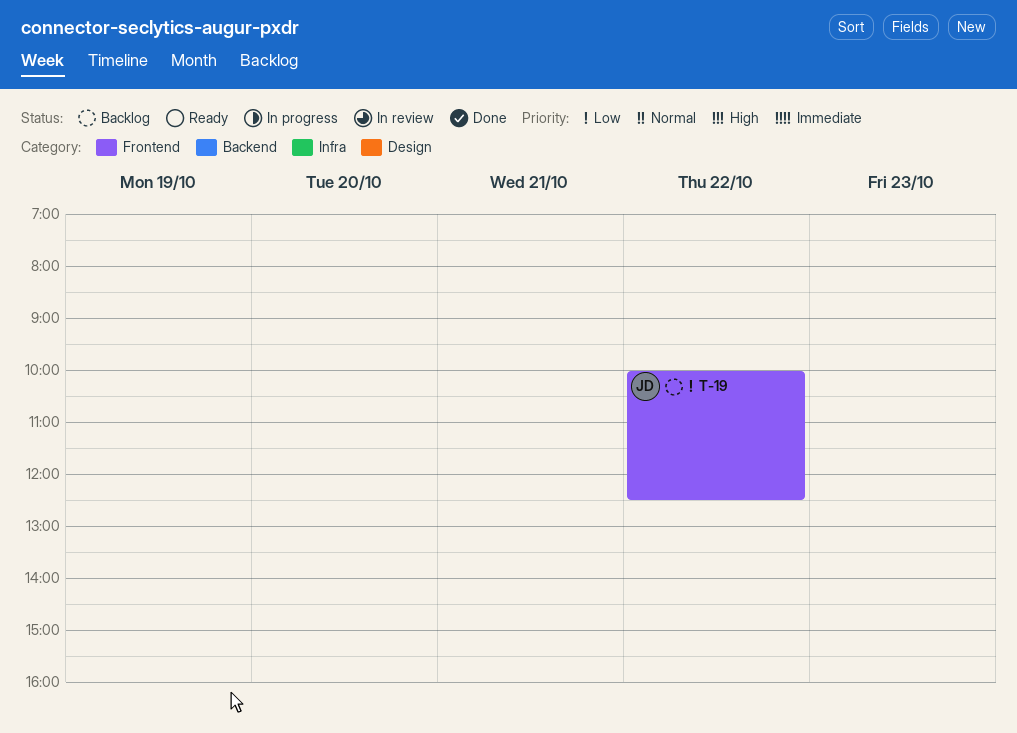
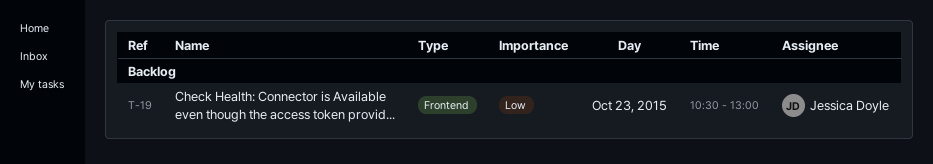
T-19, day: Oct 22 -> Oct 23
T-19, begins: 10:00 -> 10:30
T-19, ends: 12:30 -> 13:00

